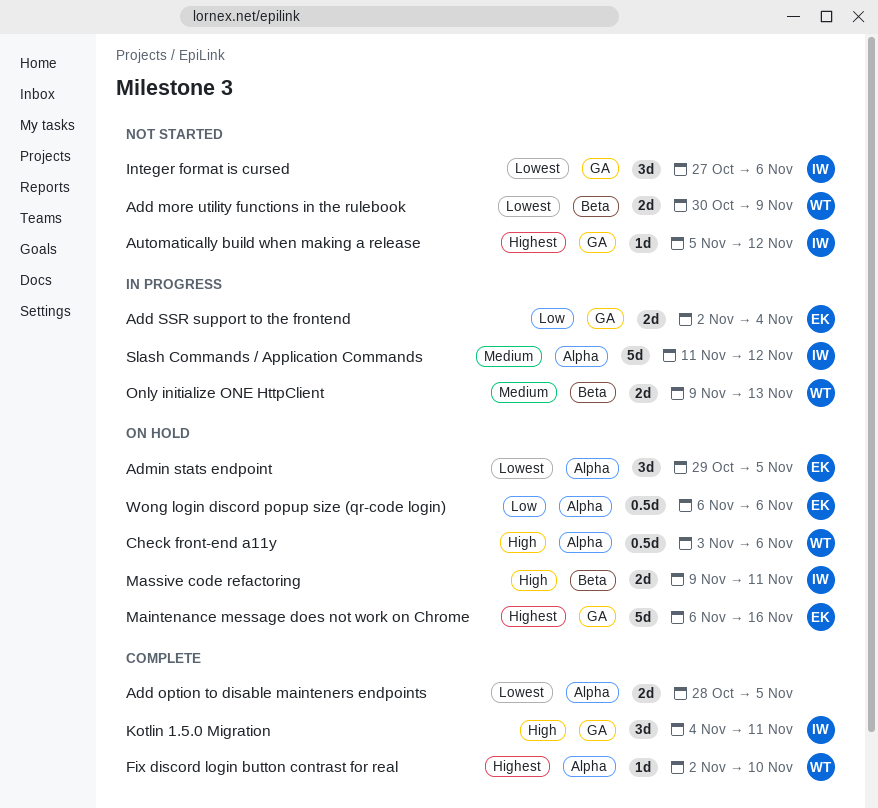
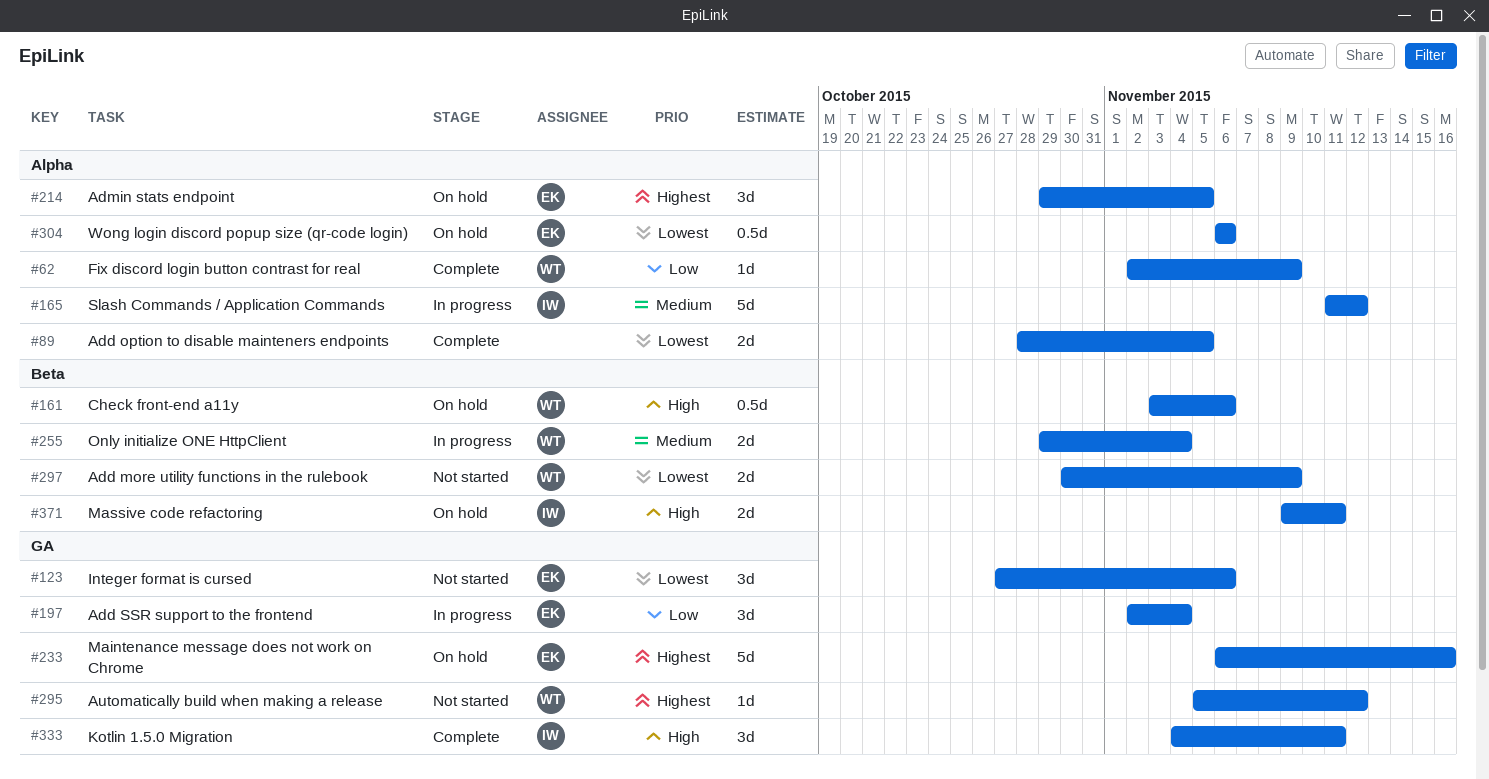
Add SSR support to the frontend, estimate: 2d -> 3d
Admin stats endpoint, priority: Lowest -> Highest
Automatically build when making a release, owner: IW -> WT
Check front-end a11y, label: Alpha -> Beta
Fix discord login button contrast for real, priority: Highest -> Low
Fix discord login button contrast for real, due: Nov 10 -> Nov 9
Integer format is cursed, owner: IW -> EK
Only initialize ONE HttpClient, start: Nov 9 -> Oct 29
Only initialize ONE HttpClient, due: Nov 13 -> Nov 4
Wong login discord popup size (qr-code login), priority: Low -> Lowest

